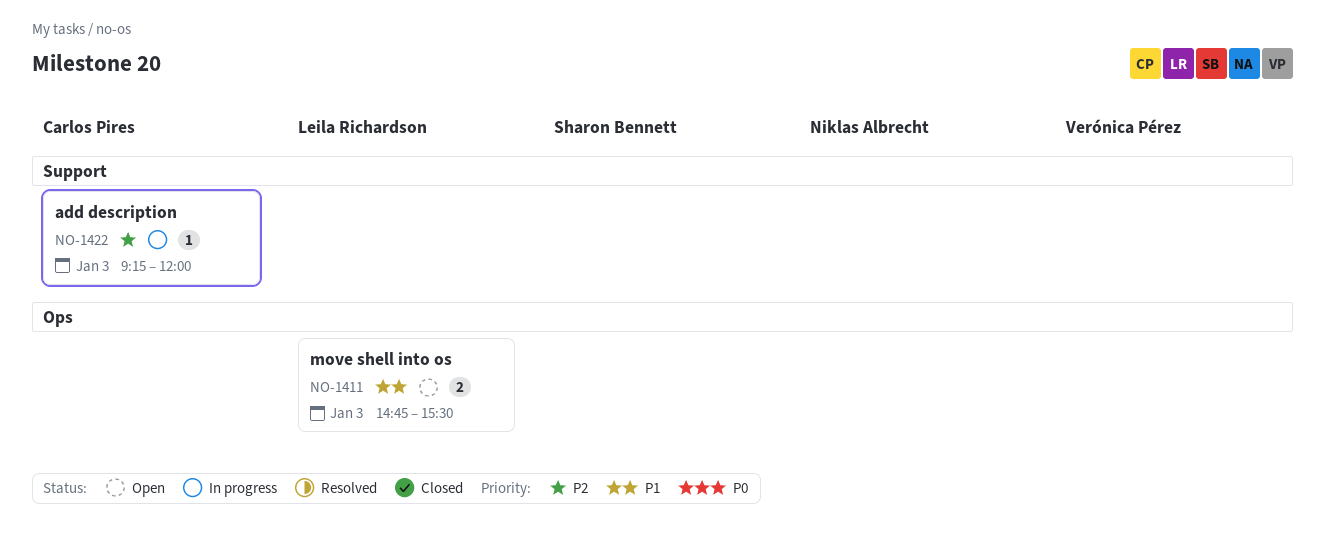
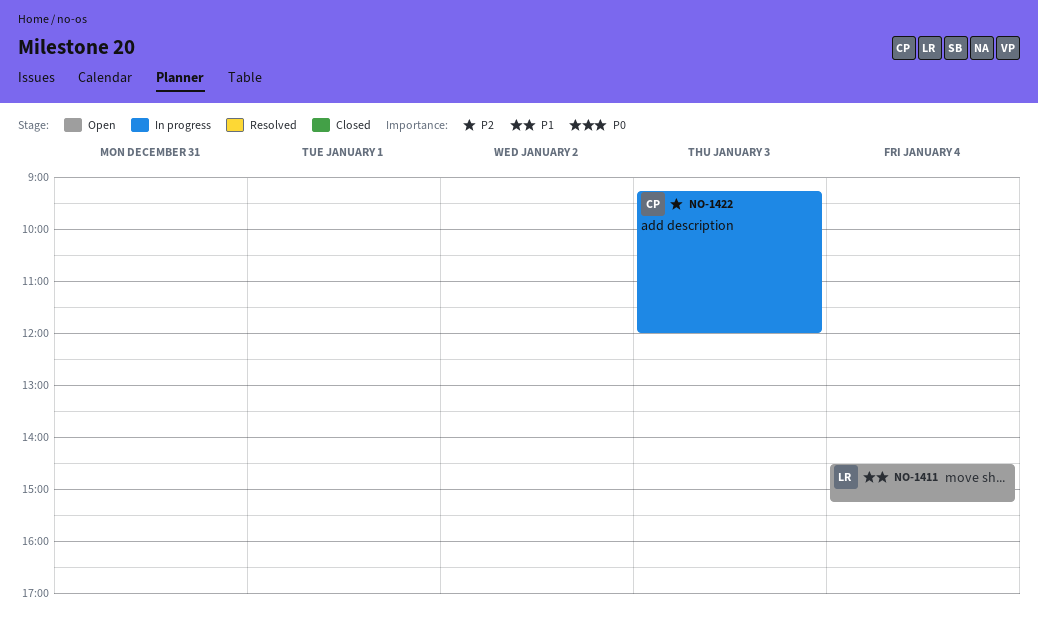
NO-1411, day: Jan 3 -> Jan 4
NO-1411, begins: 14:45 -> 14:30
NO-1411, ends: 15:30 -> 15:15

